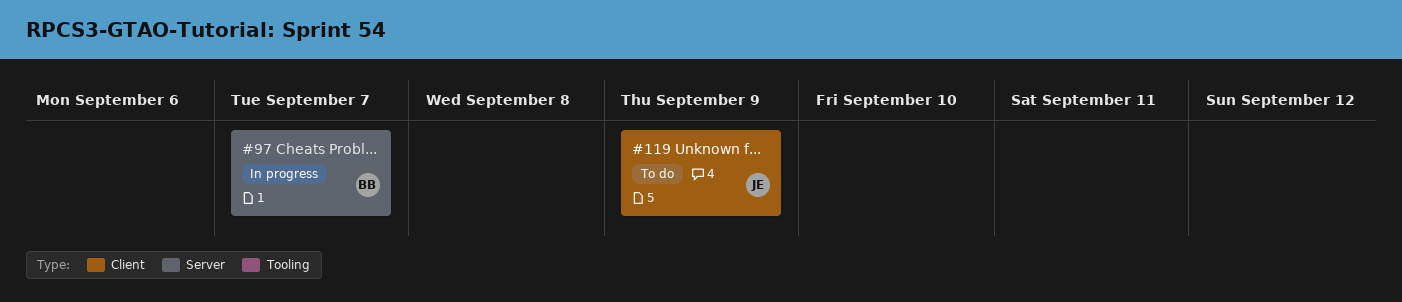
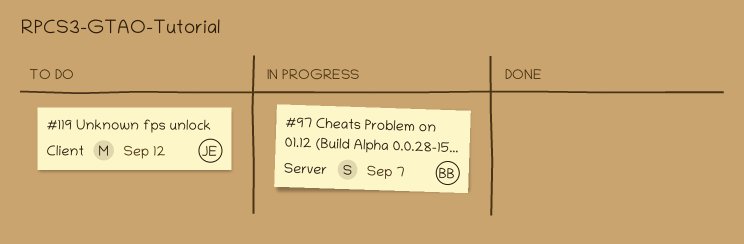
#119, due: Sep 9 -> Sep 12

